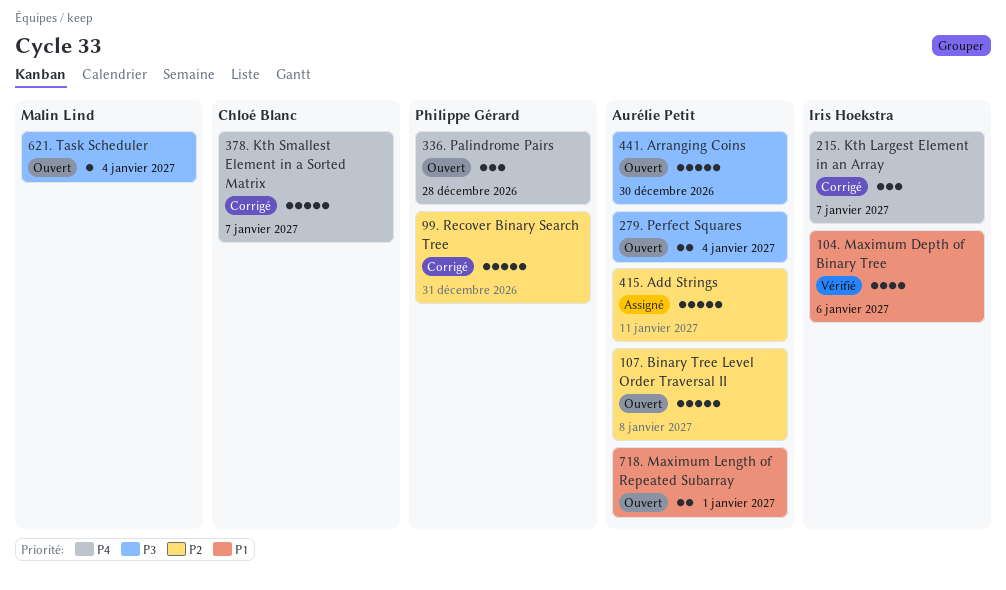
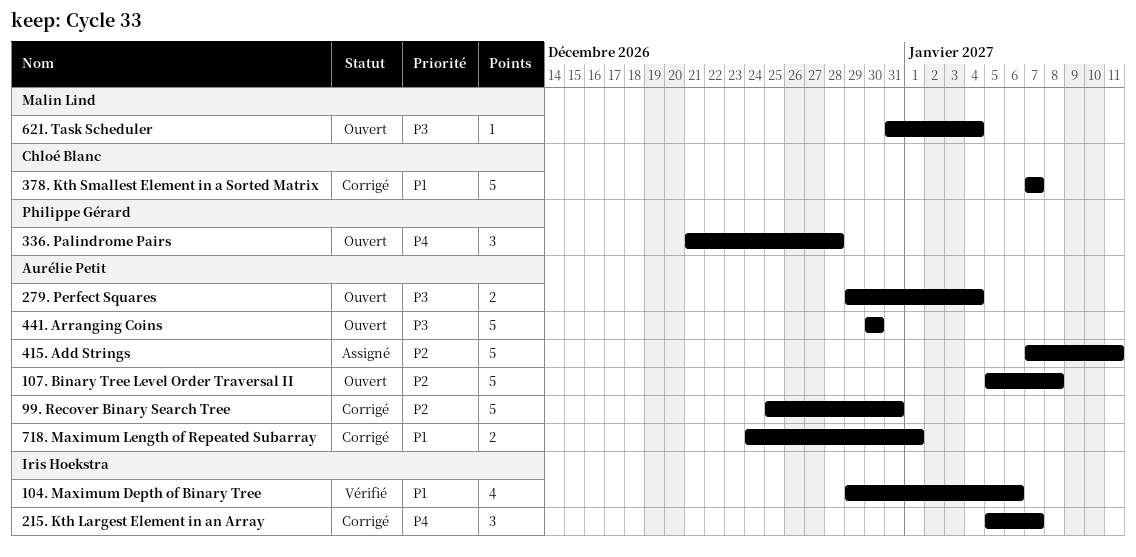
378. Kth Smallest Element in a Sorted Matrix, priority: P4 -> P1
718. Maximum Length of Repeated Subarray, status: Ouvert -> Corrigé
99. Recover Binary Search Tree, owner: Philippe Gérard -> Aurélie Petit

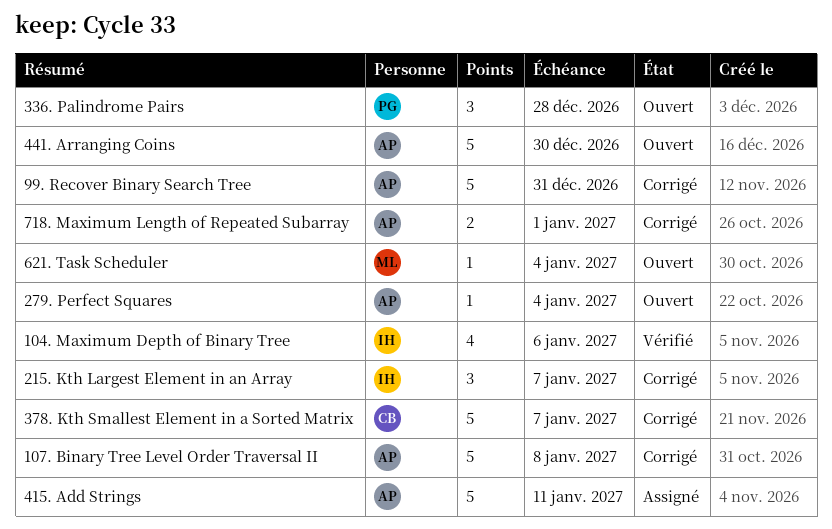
107. Binary Tree Level Order Traversal II, status: Ouvert -> Corrigé
279. Perfect Squares, estimate: 2 -> 1

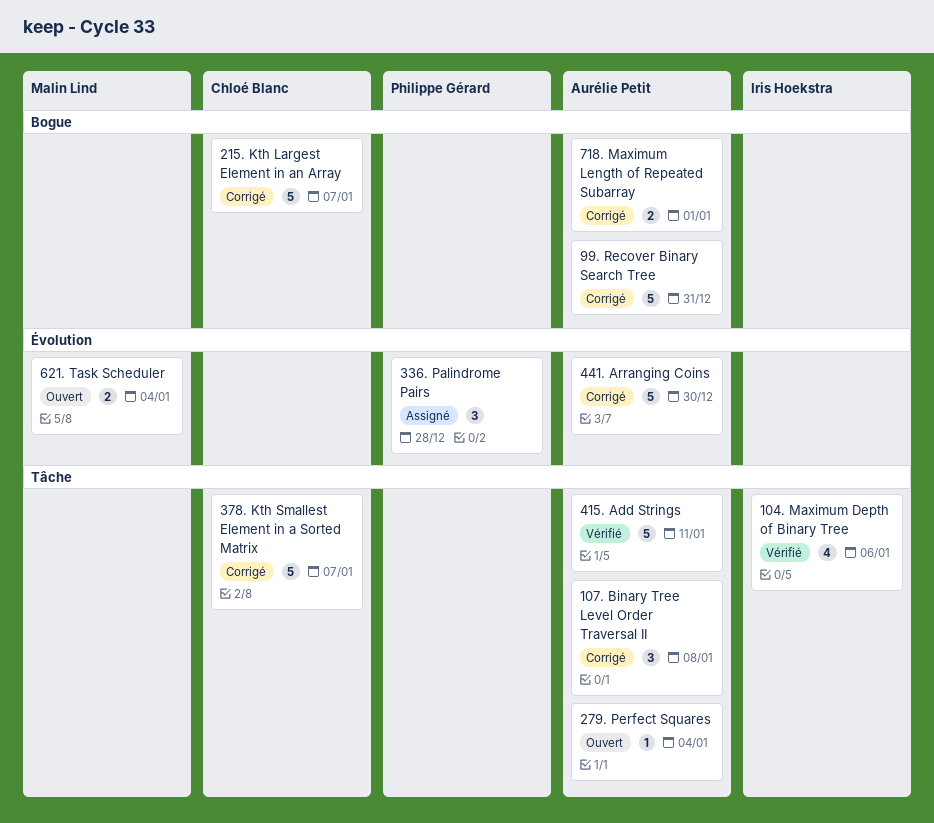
107. Binary Tree Level Order Traversal II, estimate: 5 -> 3
215. Kth Largest Element in an Array, owner: Iris Hoekstra -> Chloé Blanc
215. Kth Largest Element in an Array, estimate: 3 -> 5
336. Palindrome Pairs, status: Ouvert -> Assigné
415. Add Strings, status: Assigné -> Vérifié
441. Arranging Coins, status: Ouvert -> Corrigé
621. Task Scheduler, estimate: 1 -> 2

